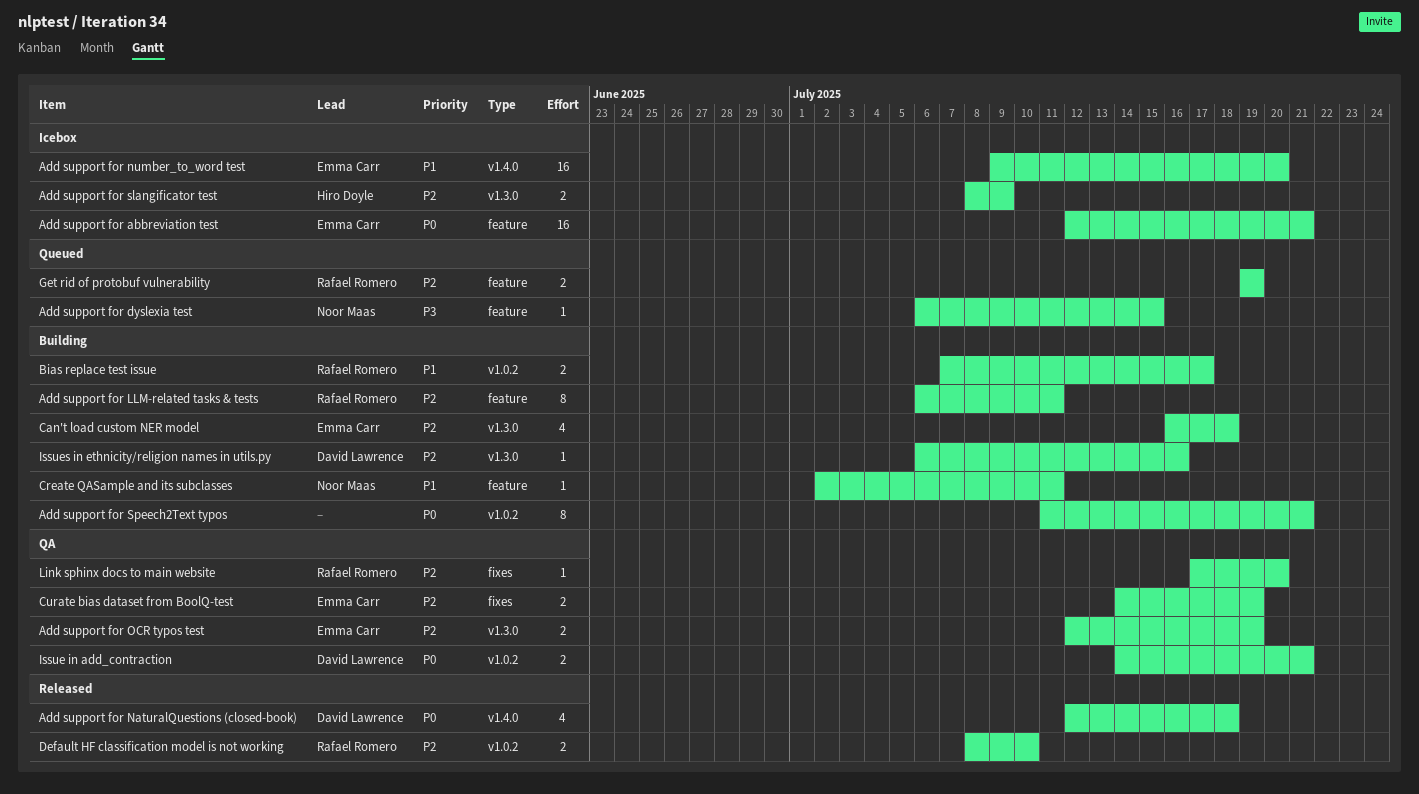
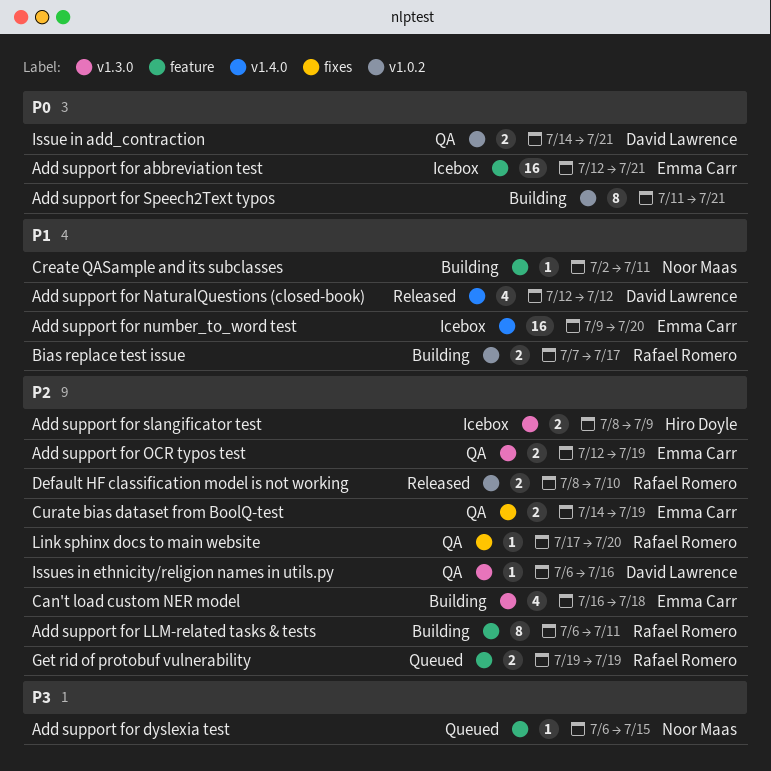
Add support for NaturalQuestions (closed-book), priority: P0 -> P1
Add support for NaturalQuestions (closed-book), due: Jul 18 -> Jul 12
Issues in ethnicity/religion names in utils.py, status: Building -> QA

